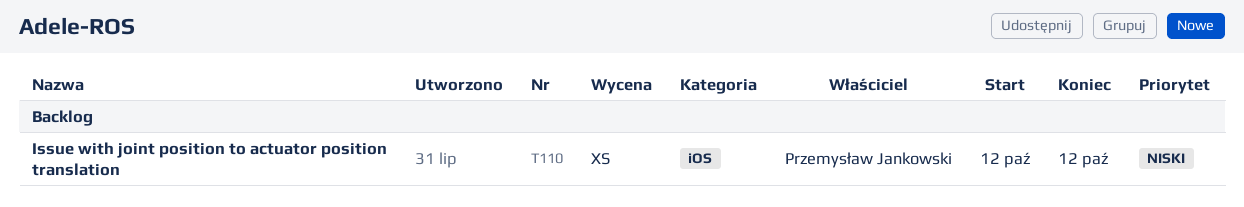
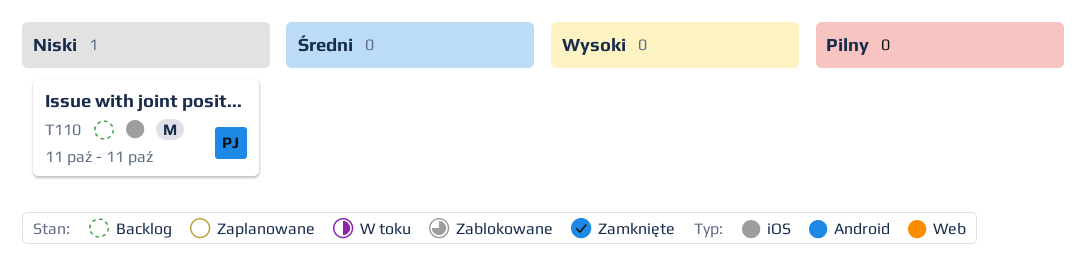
T110, estimate: XS -> M
T110, start: Oct 12 -> Oct 11
T110, due: Oct 12 -> Oct 11

